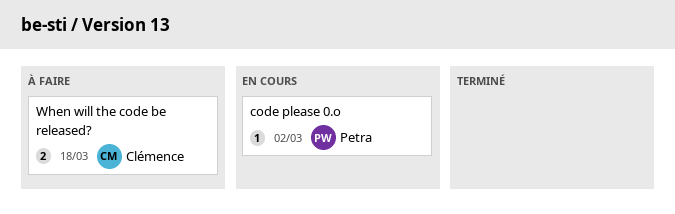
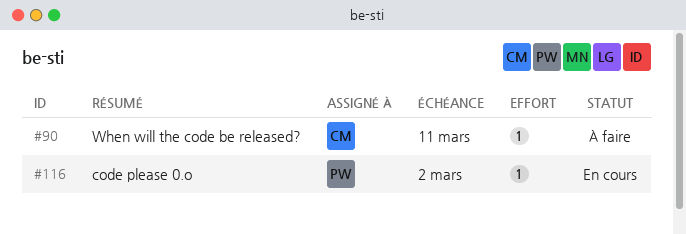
When will the code be released?, estimate: 2 -> 1
When will the code be released?, due: Mar 18 -> Mar 11

